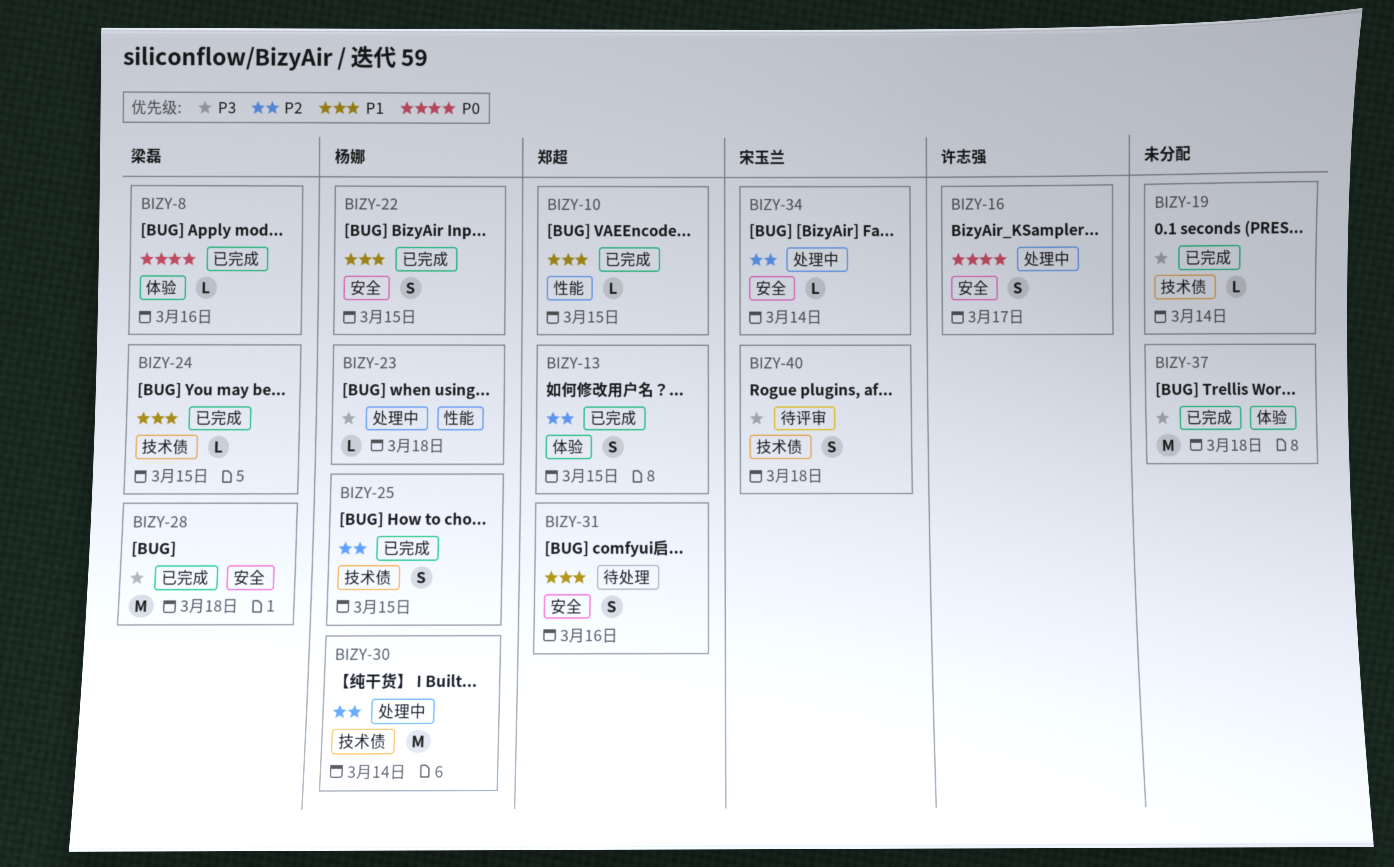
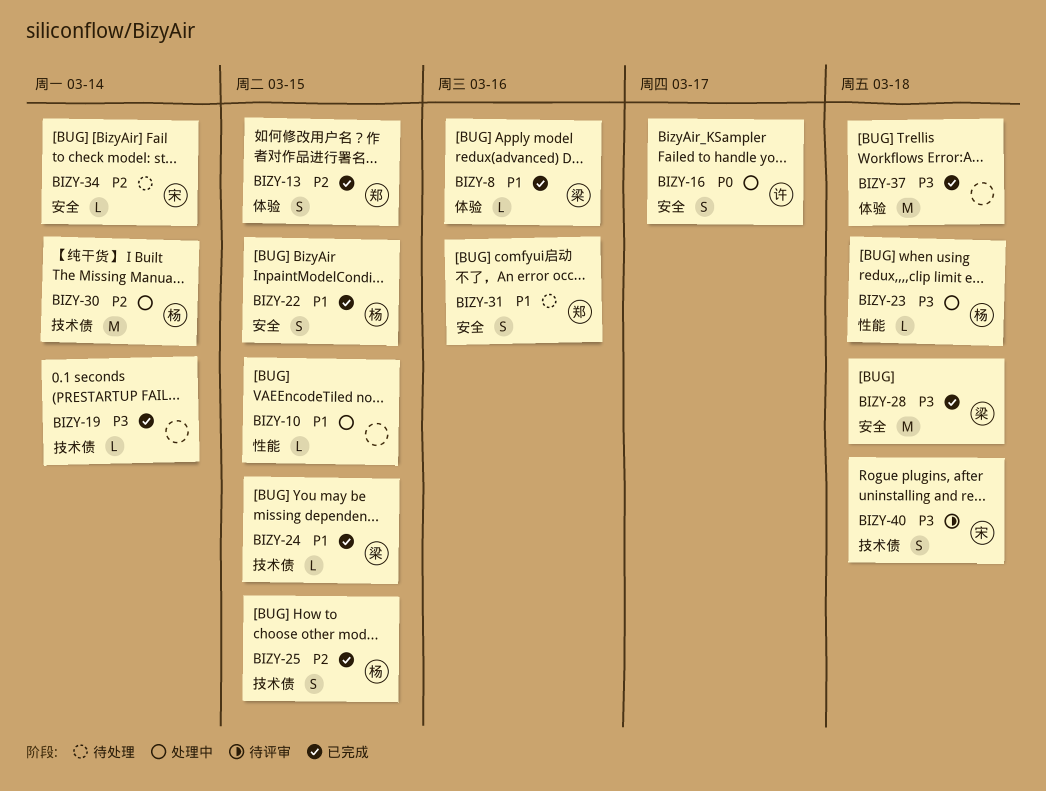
BIZY-8, priority: P0 -> P1
BIZY-10, status: 已完成 -> 处理中
BIZY-10, owner: 郑超 -> none
BIZY-34, status: 处理中 -> 待处理

